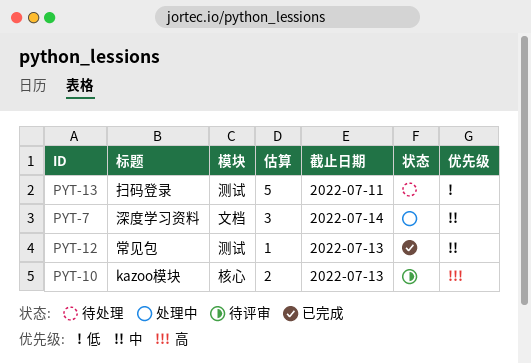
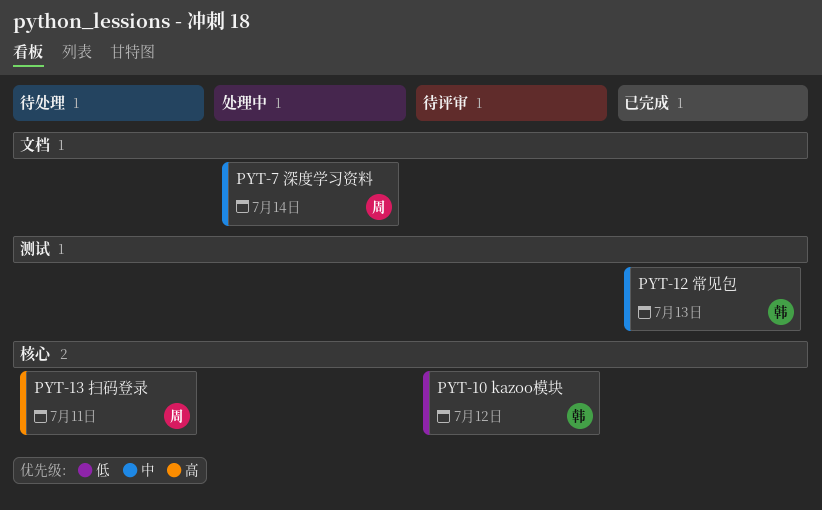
PYT-10, priority: 高 -> 低
PYT-10, due: Jul 13 -> Jul 12
PYT-13, priority: 低 -> 高
PYT-13, label: 测试 -> 核心

